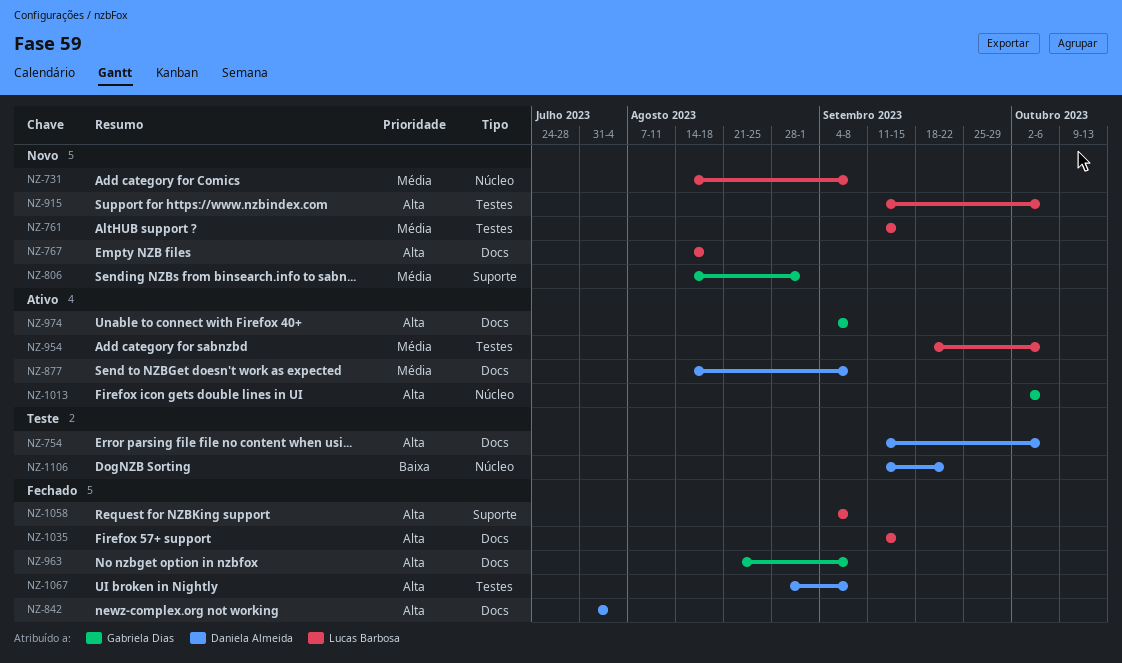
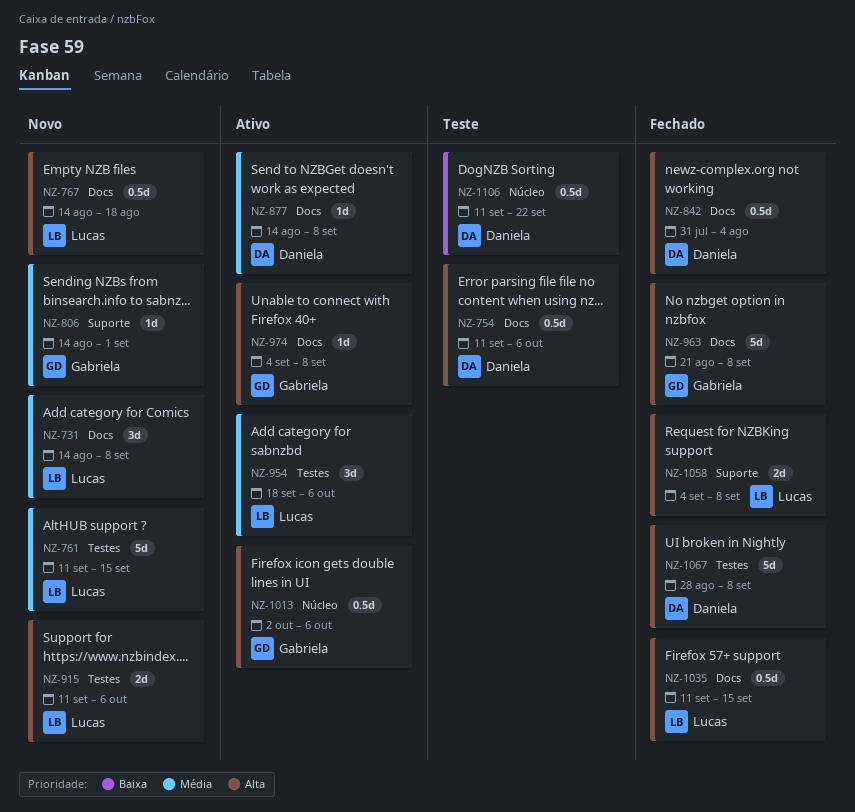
NZ-731, label: Núcleo -> Docs

